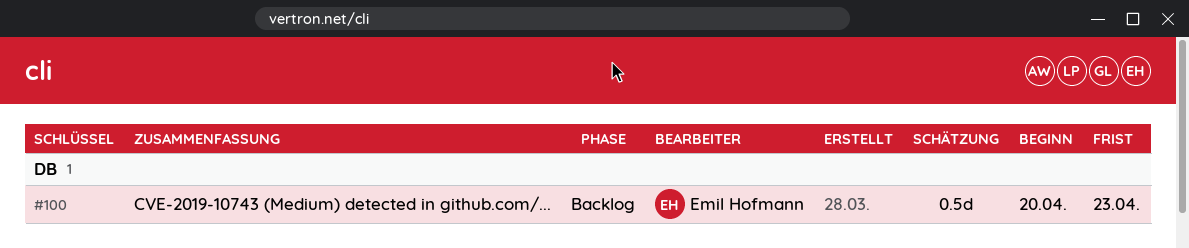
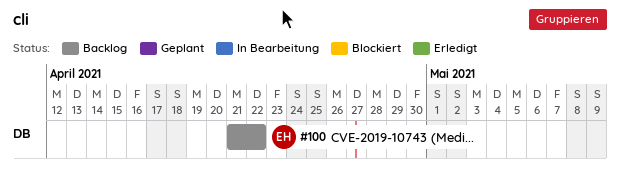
#100, start: Apr 20 -> Apr 21
#100, due: Apr 23 -> Apr 22

